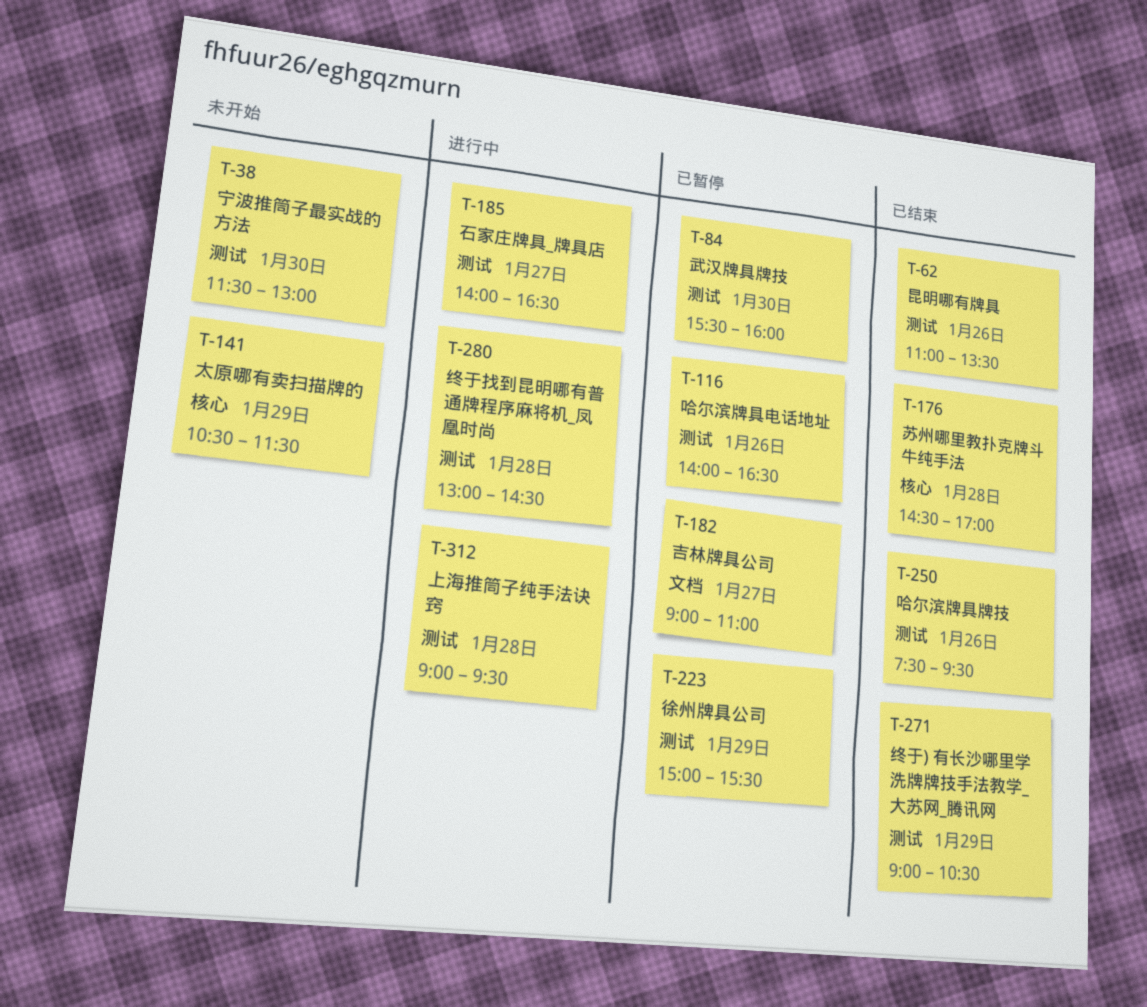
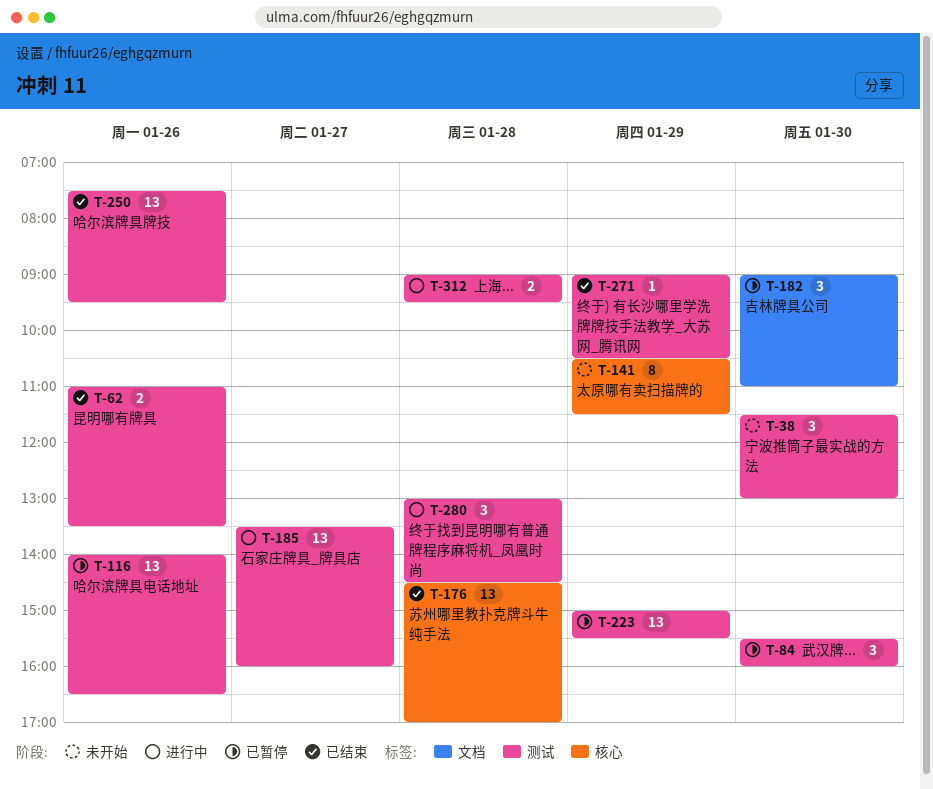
T-182, day: Jan 27 -> Jan 30
T-185, begins: 14:00 -> 13:30
T-185, ends: 16:30 -> 16:00

